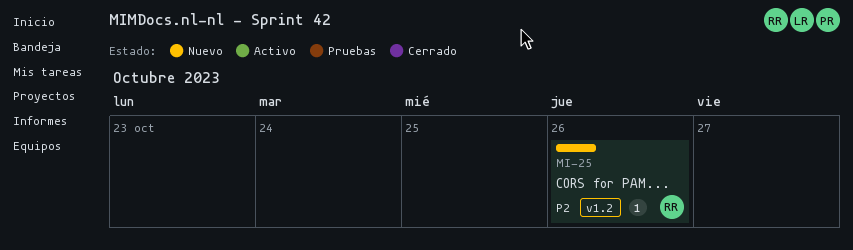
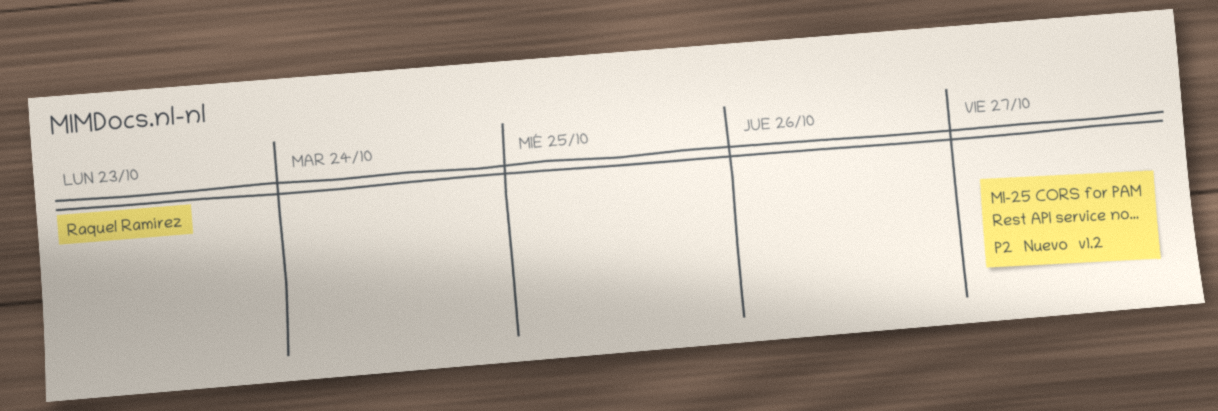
MI-25, due: Oct 26 -> Oct 27

